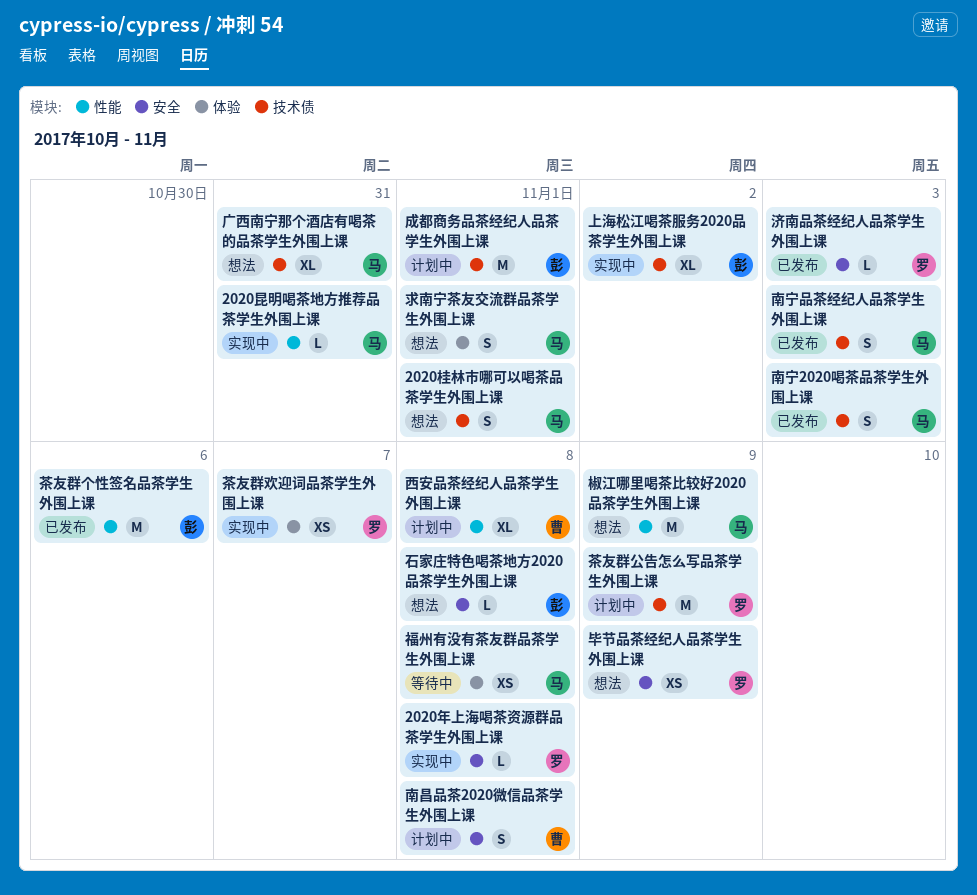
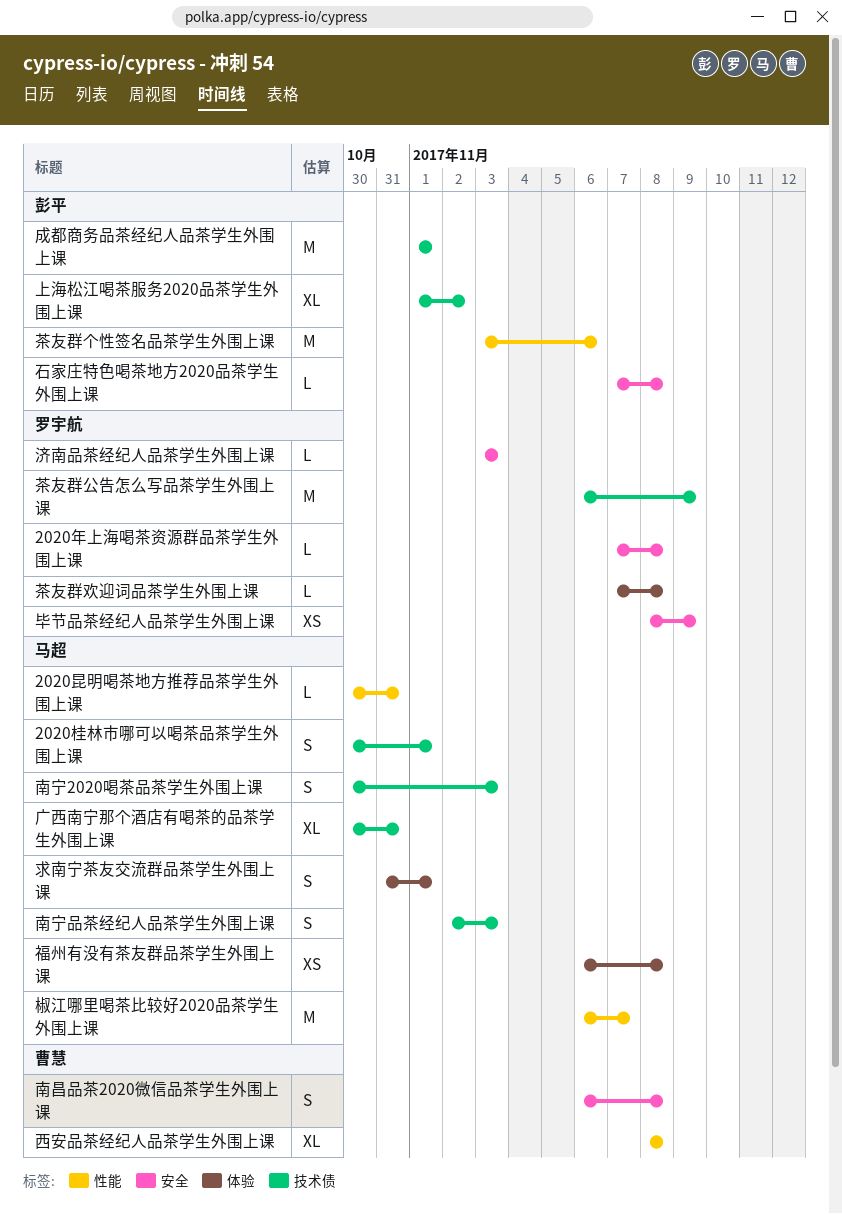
椒江哪里喝茶比较好2020品茶学生外围上课, due: Nov 9 -> Nov 7
茶友群欢迎词品茶学生外围上课, estimate: XS -> L
茶友群欢迎词品茶学生外围上课, due: Nov 7 -> Nov 8

